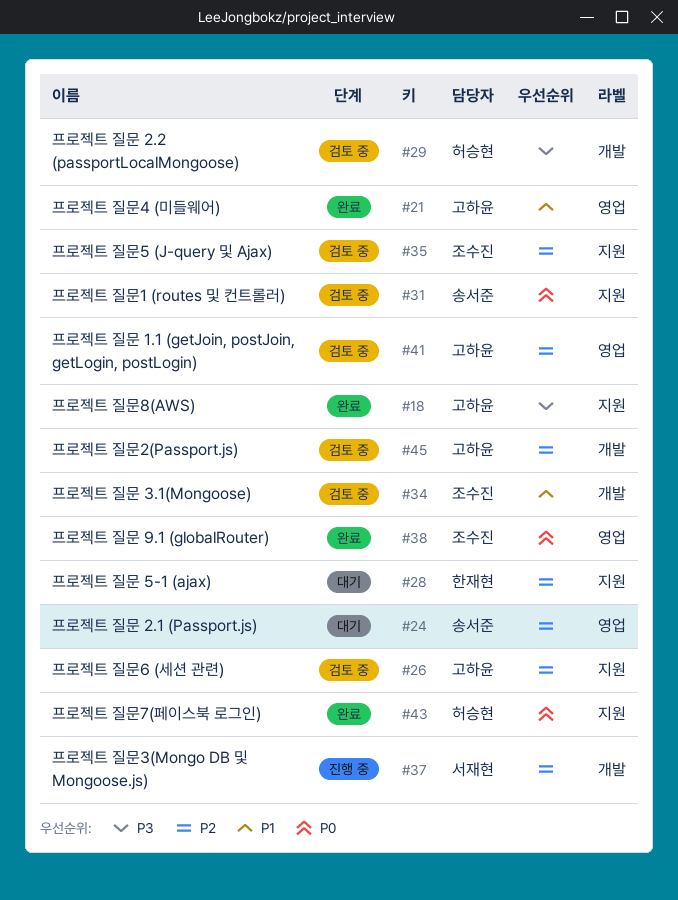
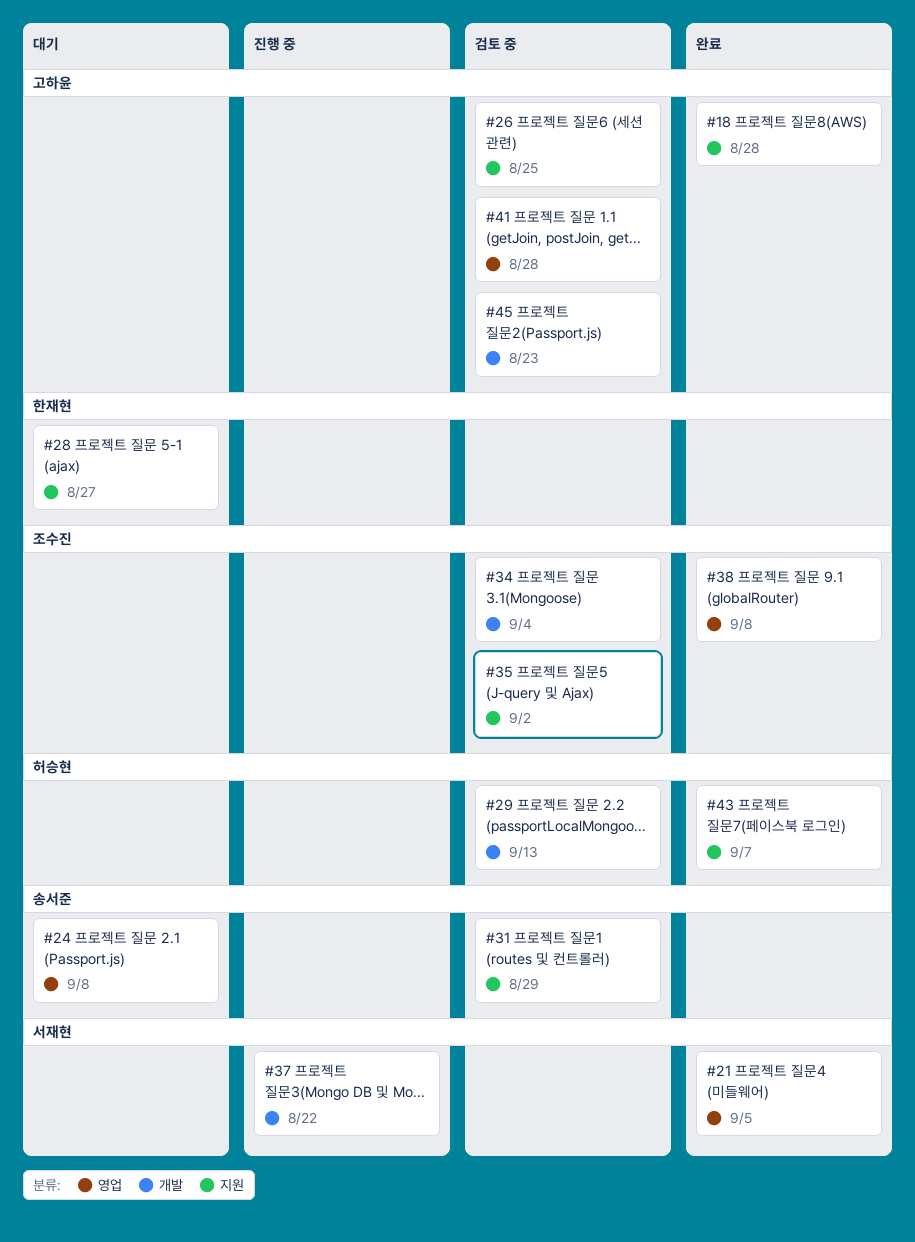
#21, owner: 고하윤 -> 서재현

